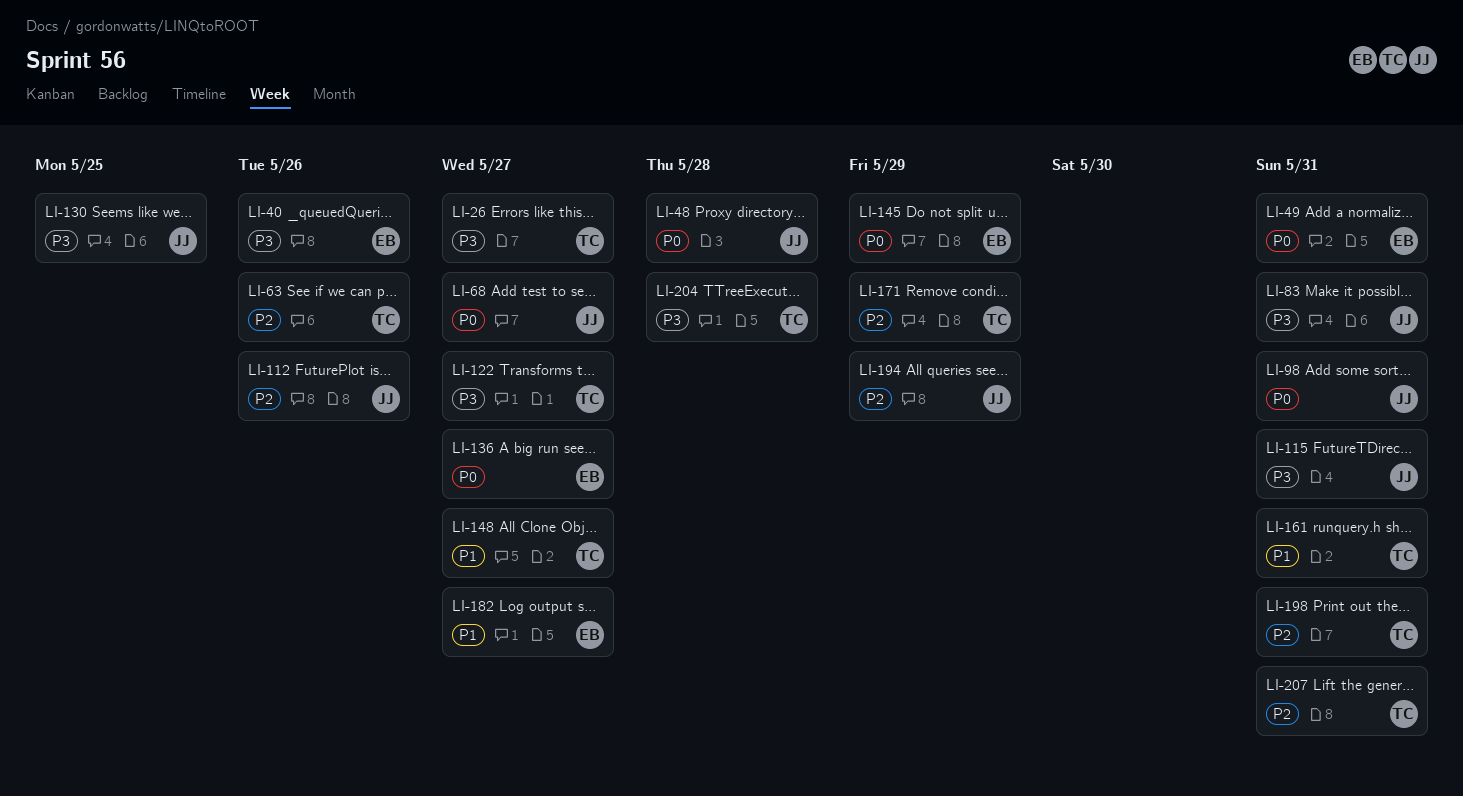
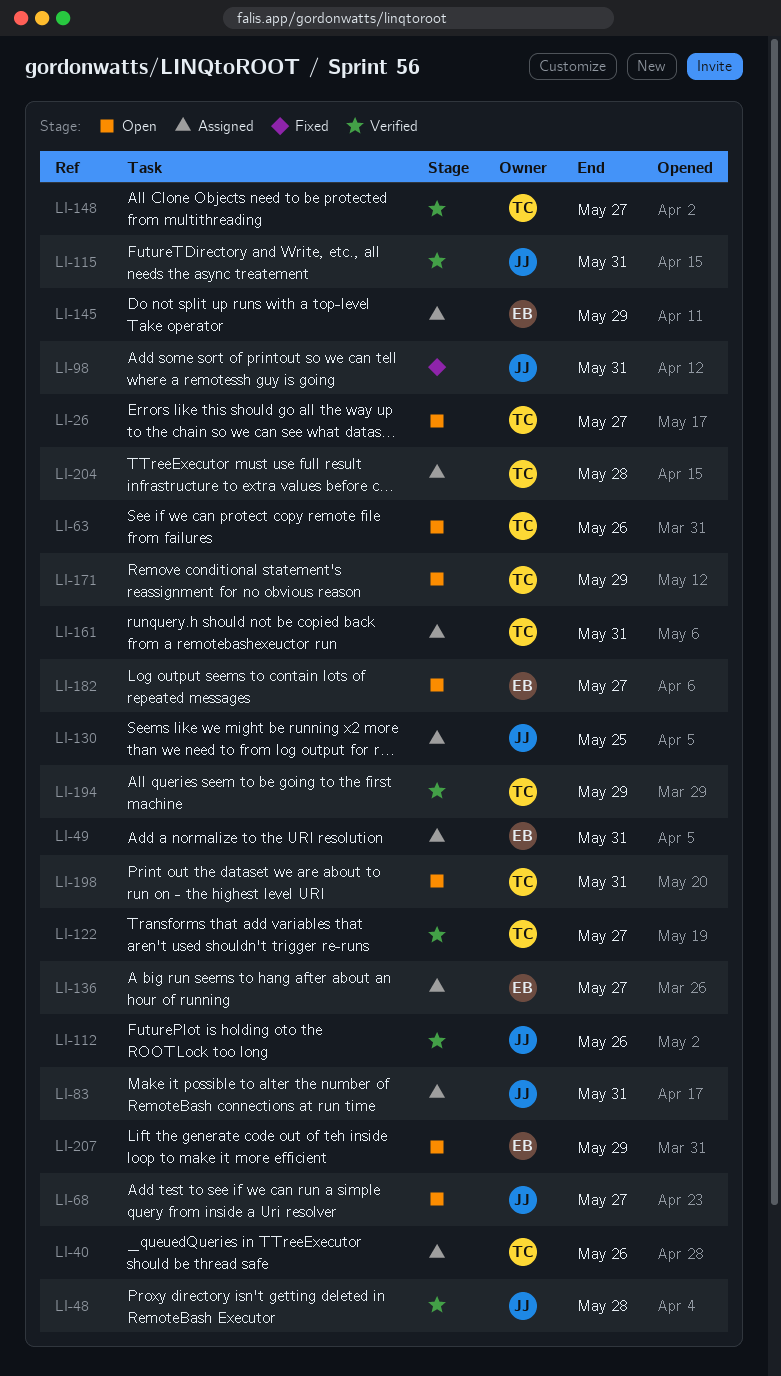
LI-40, owner: EB -> TC
LI-194, owner: JJ -> TC
LI-207, owner: TC -> EB
LI-207, due: May 31 -> May 29

